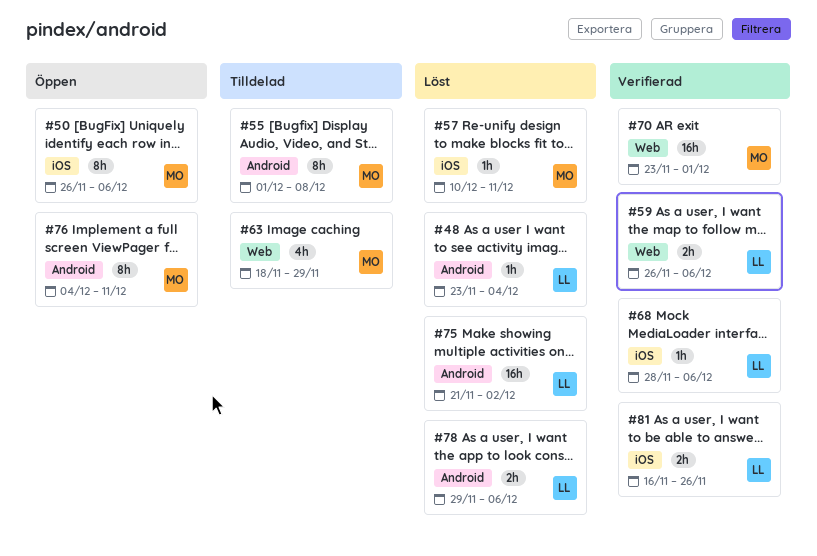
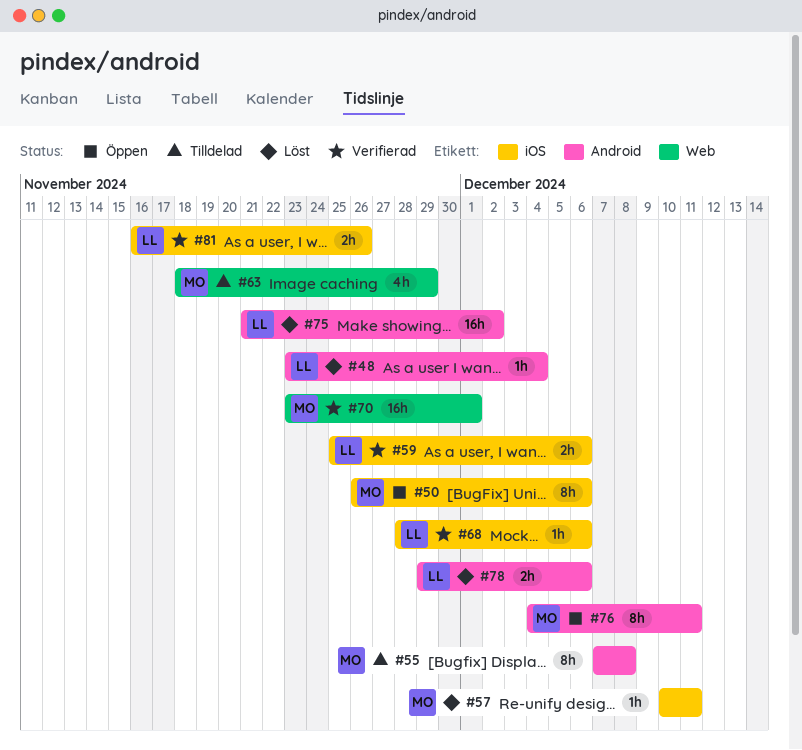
#55, start: Dec 1 -> Dec 7
#59, label: Web -> iOS
#59, start: Nov 26 -> Nov 25

